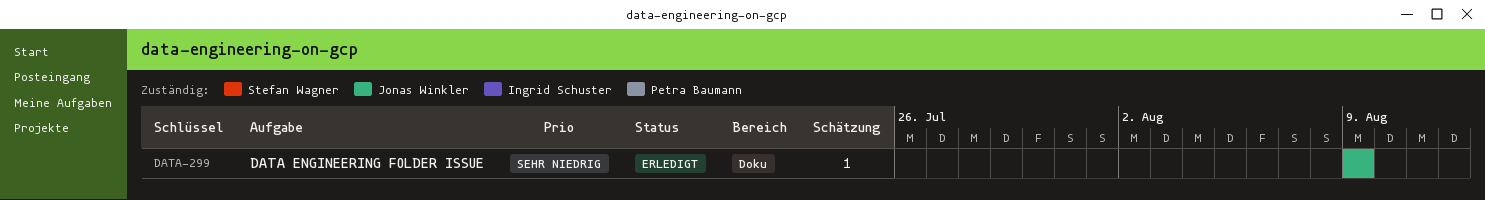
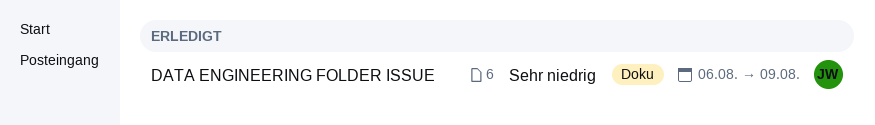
DATA ENGINEERING FOLDER ISSUE, start: Aug 9 -> Aug 6

